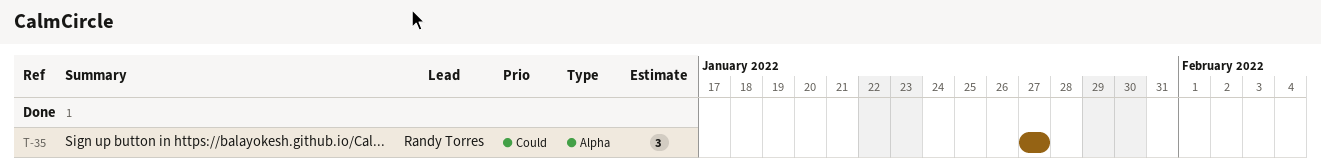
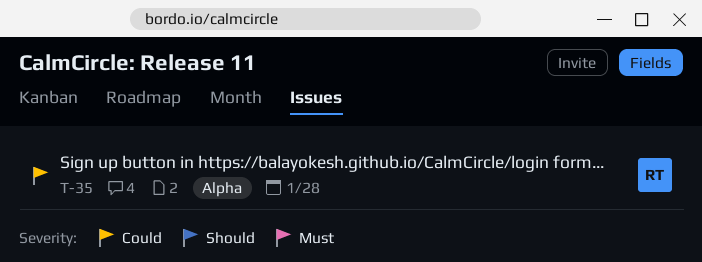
T-35, due: Jan 27 -> Jan 28

